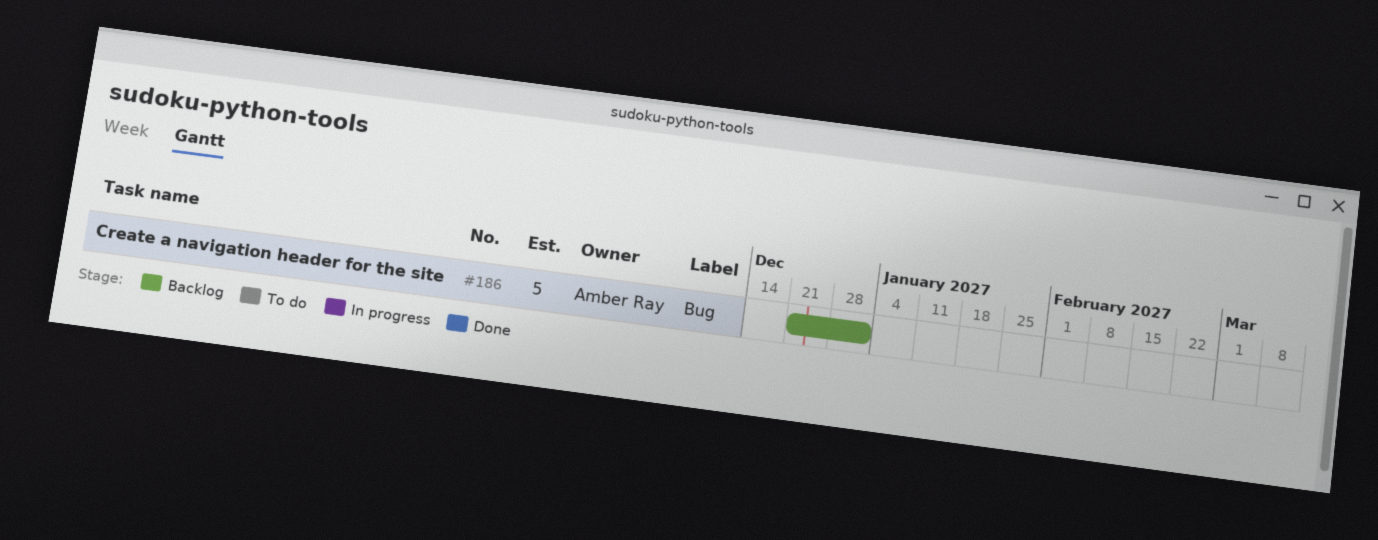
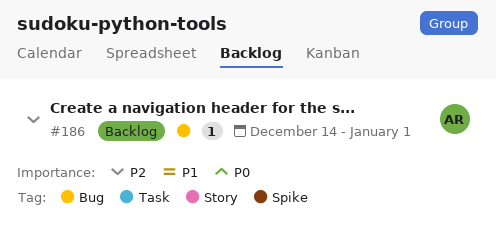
#186, estimate: 5 -> 1
#186, start: Dec 21 -> Dec 14

